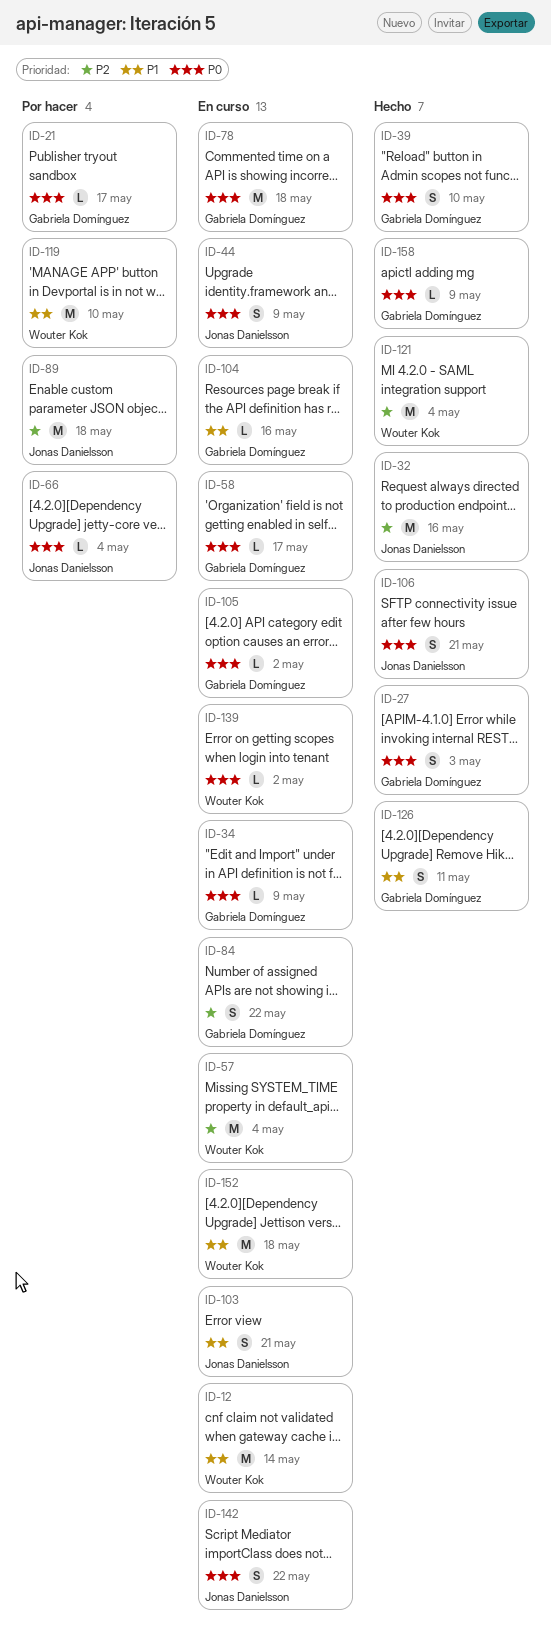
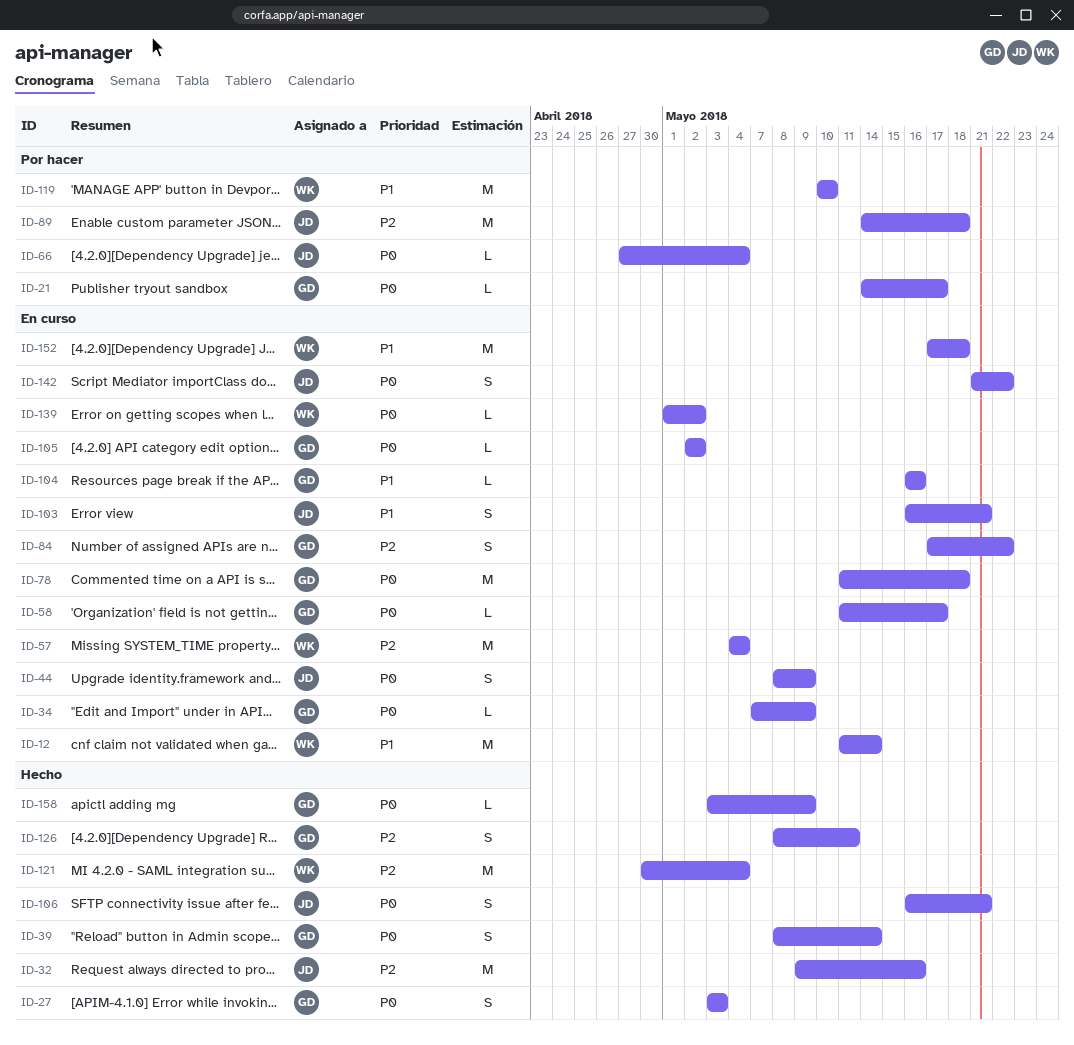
ID-39, due: May 10 -> May 14
ID-126, priority: P1 -> P2

